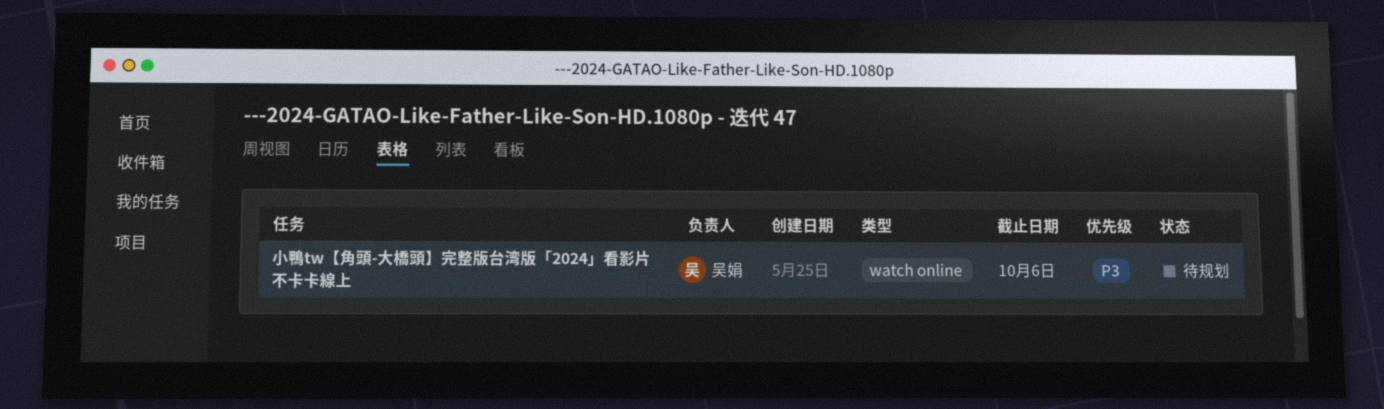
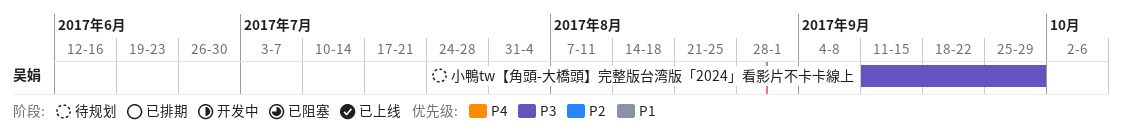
小鴨tw【角頭-大橋頭】完整版台湾版「2024」看影片不卡卡線上, due: Oct 6 -> Sep 29

